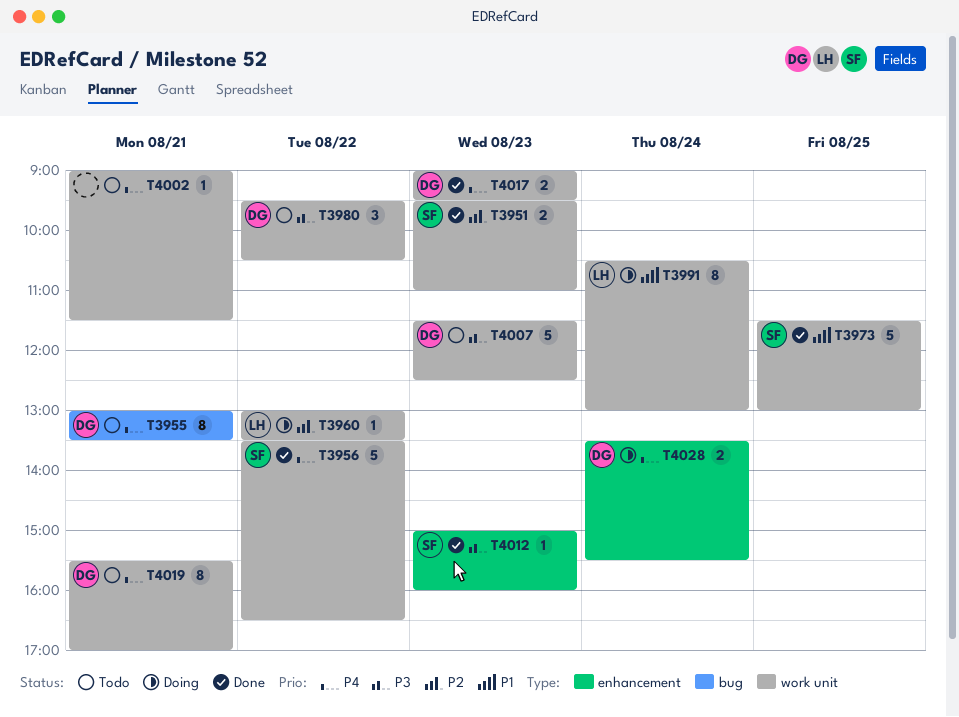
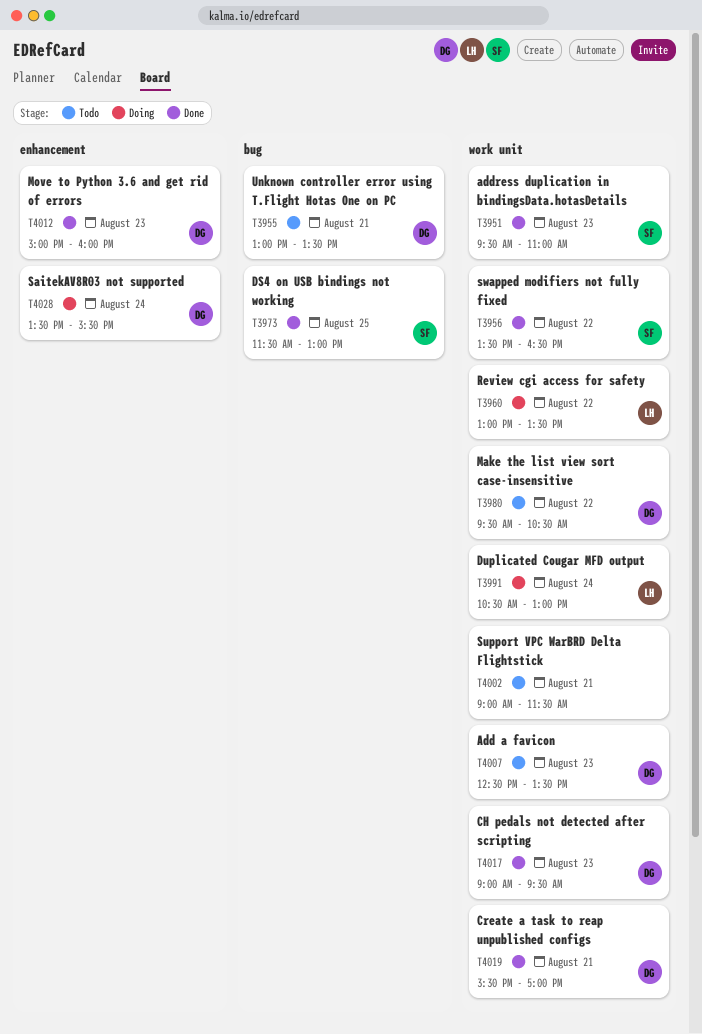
T3973, label: work unit -> bug
T4007, begins: 11:30 -> 12:30
T4007, ends: 12:30 -> 13:30
T4012, owner: SF -> DG
T4019, status: Todo -> Done

